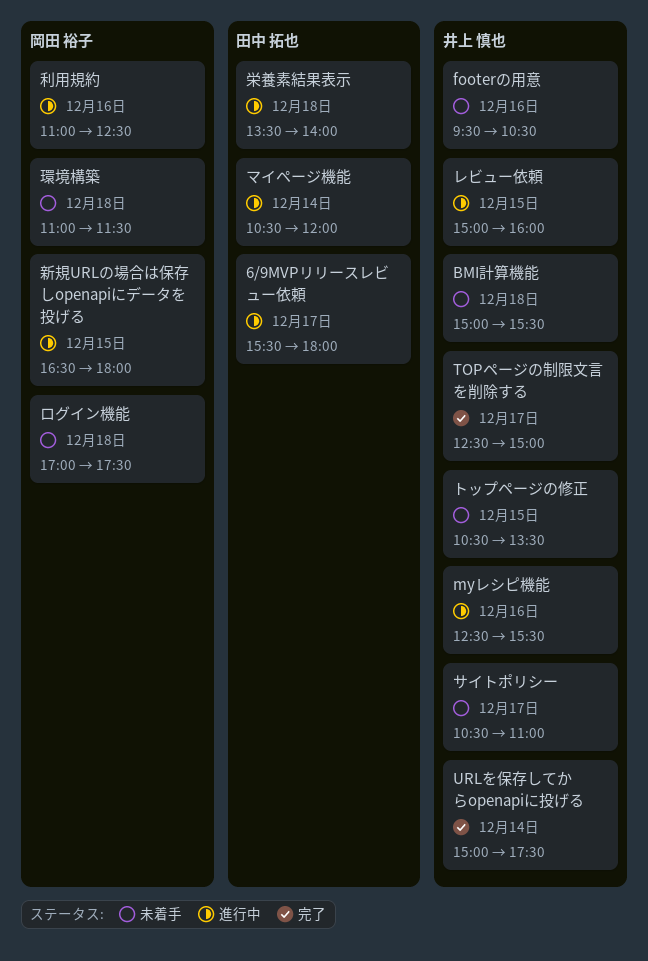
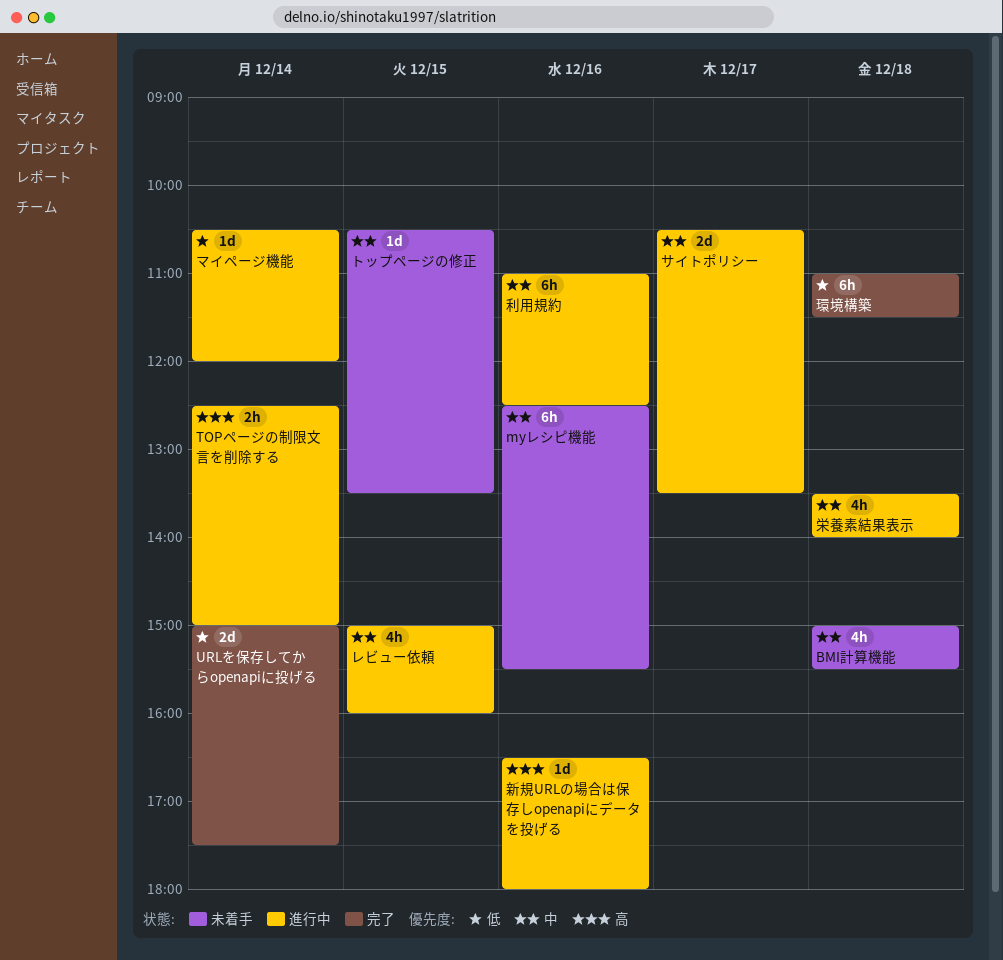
6/9MVPリリースレビュー依頼: present -> none
footerの用意: present -> none
myレシピ機能, status: 進行中 -> 未着手
TOPページの制限文言を削除する, status: 完了 -> 進行中
TOPページの制限文言を削除する, day: Dec 17 -> Dec 14
サイトポリシー, status: 未着手 -> 進行中
サイトポリシー, ends: 11:00 -> 13:30
ログイン機能: present -> none
新規URLの場合は保存しopenapiにデータを投げる, day: Dec 15 -> Dec 16
環境構築, status: 未着手 -> 完了

